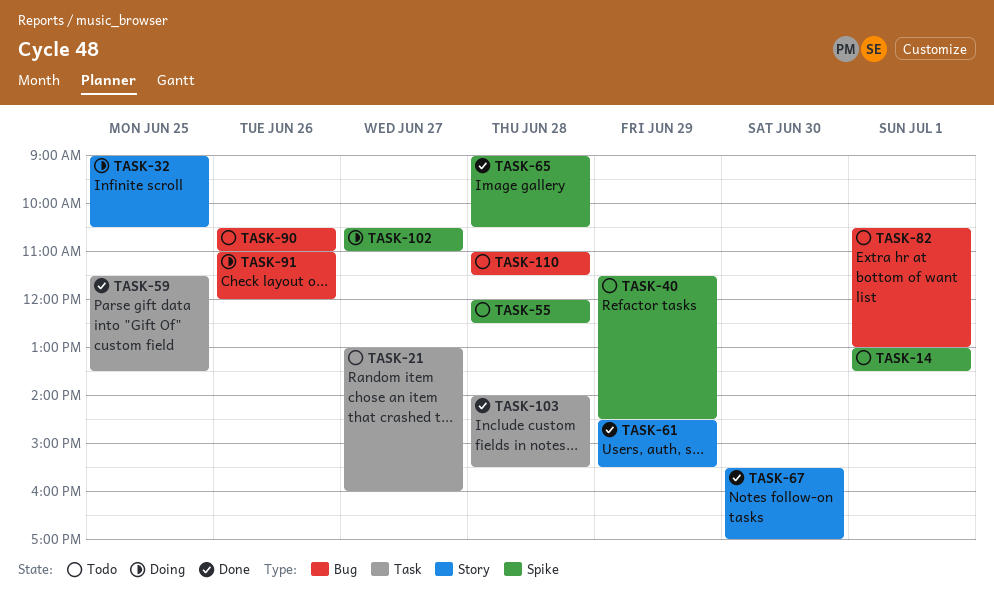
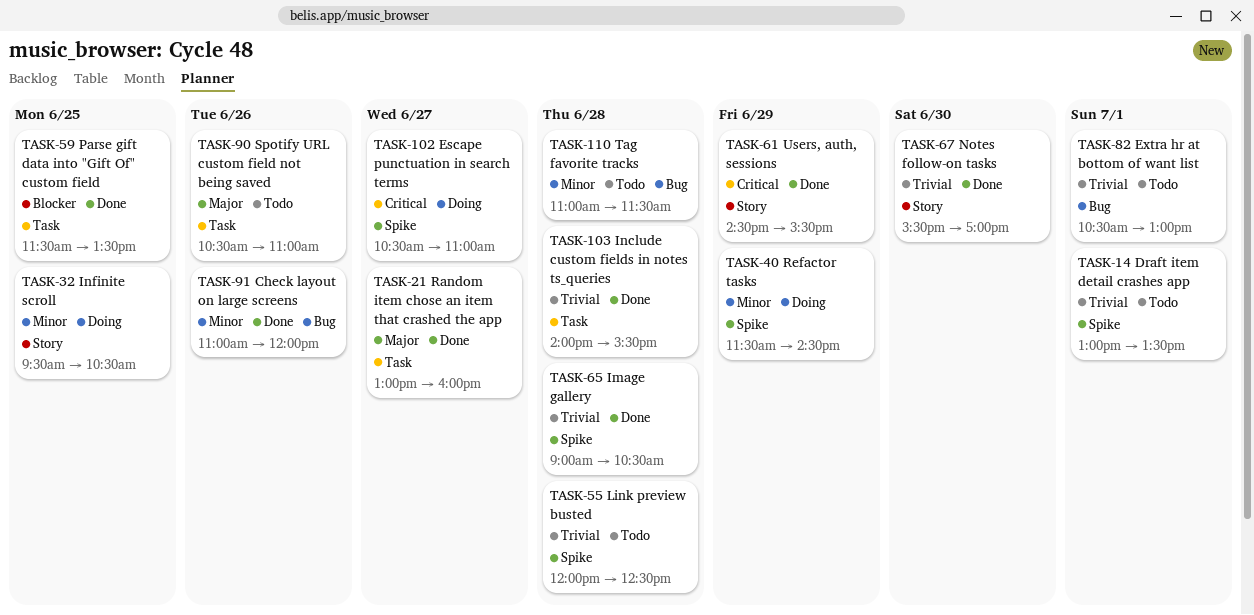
TASK-21, status: Todo -> Done
TASK-32, begins: 09:00 -> 09:30
TASK-40, status: Todo -> Doing
TASK-90, label: Bug -> Task
TASK-91, status: Doing -> Done

